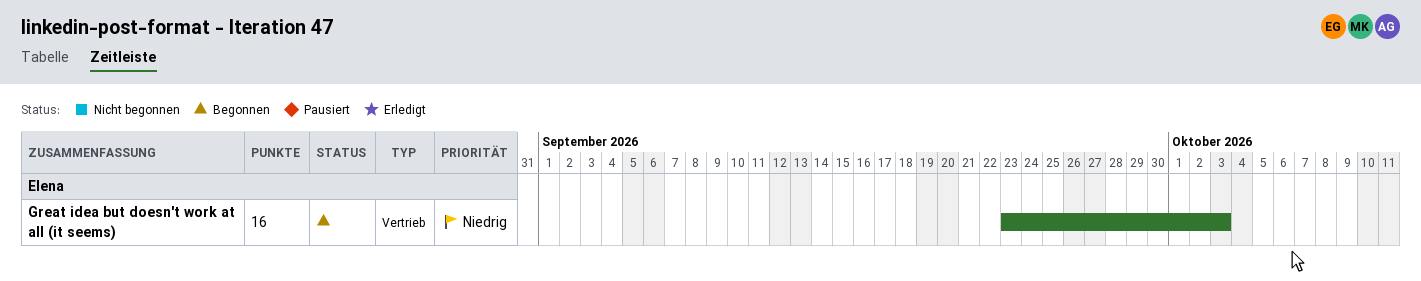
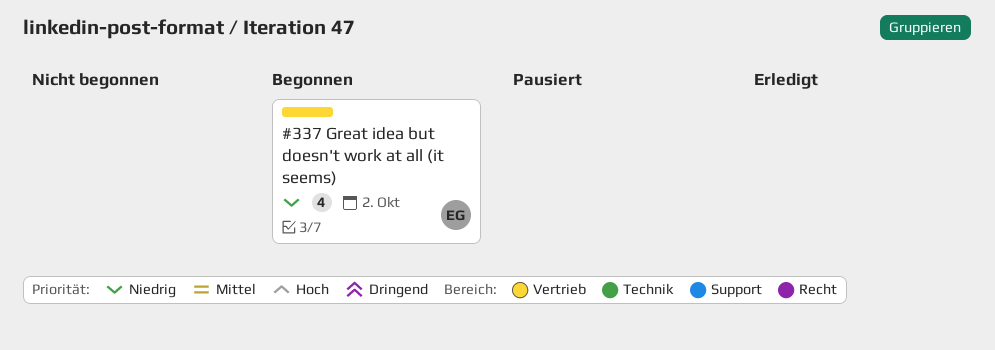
Great idea but doesn't work at all (it seems), estimate: 16 -> 4
Great idea but doesn't work at all (it seems), due: Oct 3 -> Oct 2

